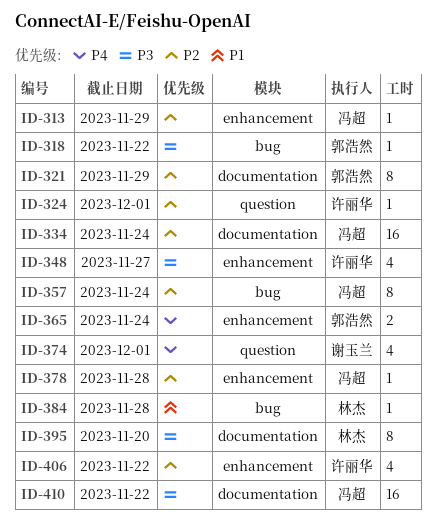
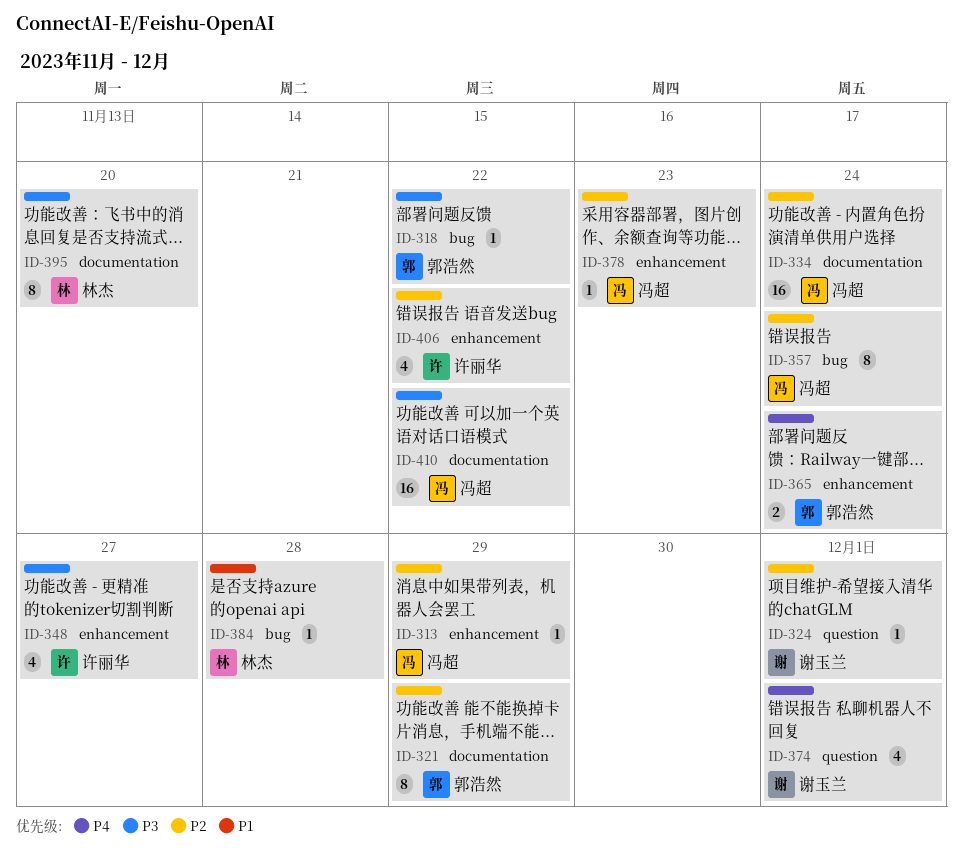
ID-324, owner: 许丽华 -> 谢玉兰
ID-378, due: Nov 28 -> Nov 23

